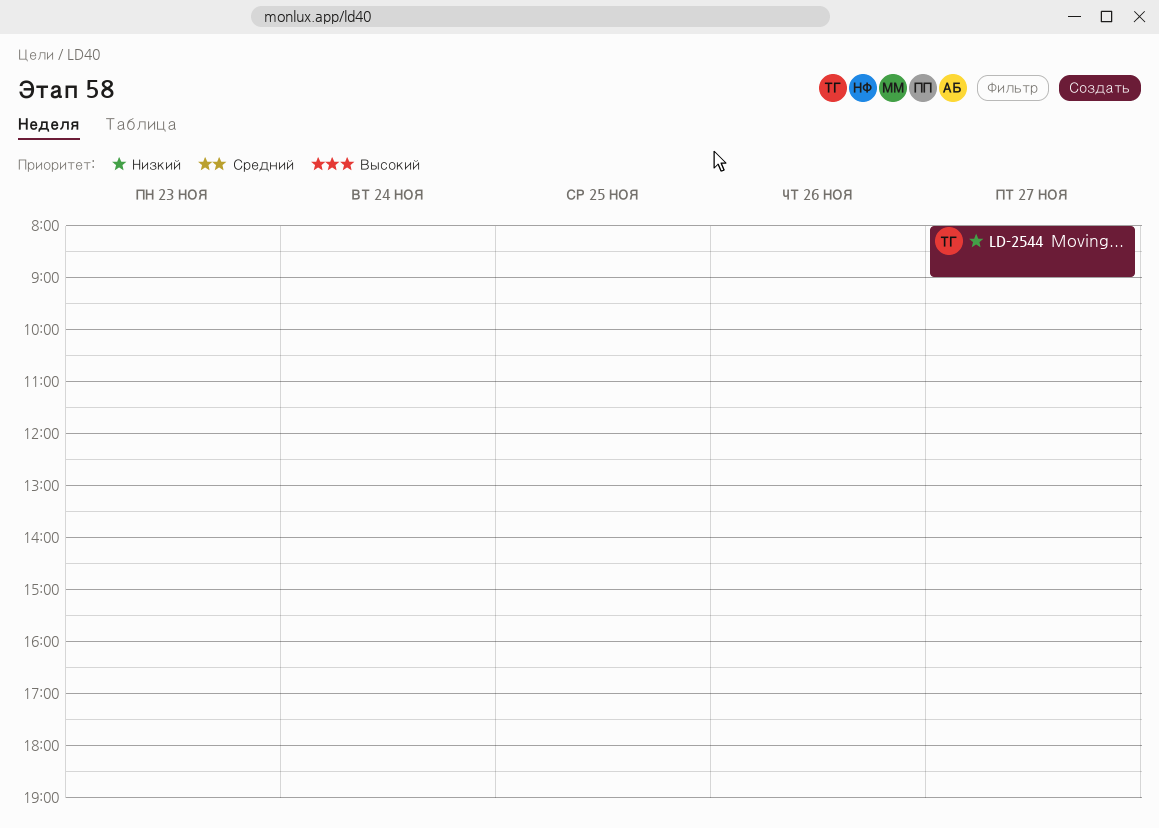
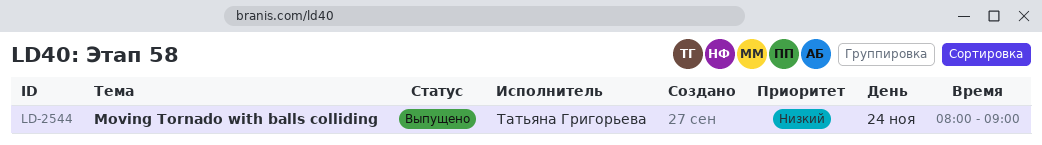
LD-2544, day: Nov 27 -> Nov 24

